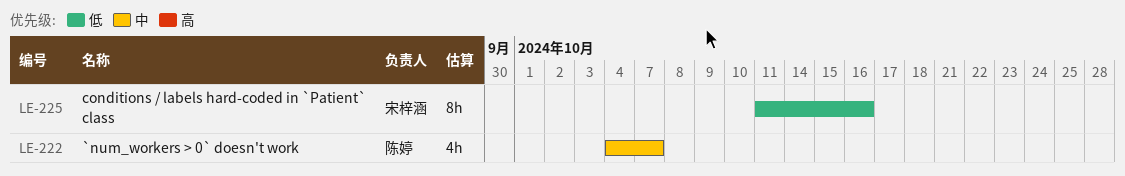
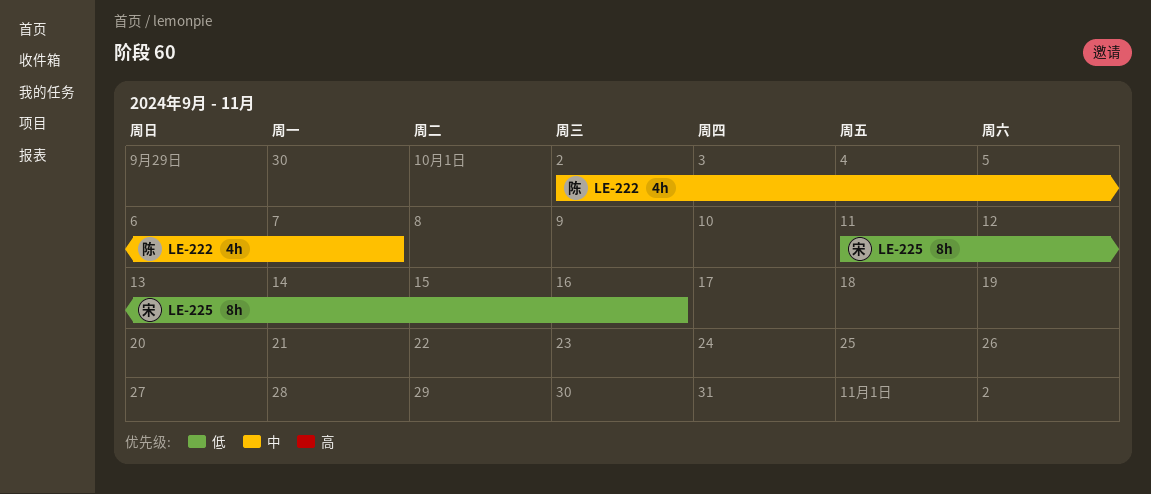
LE-222, start: Oct 4 -> Oct 2

